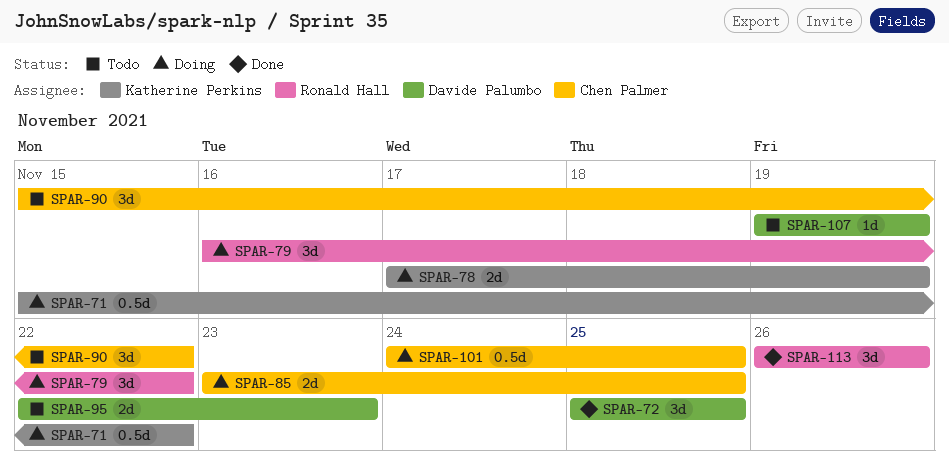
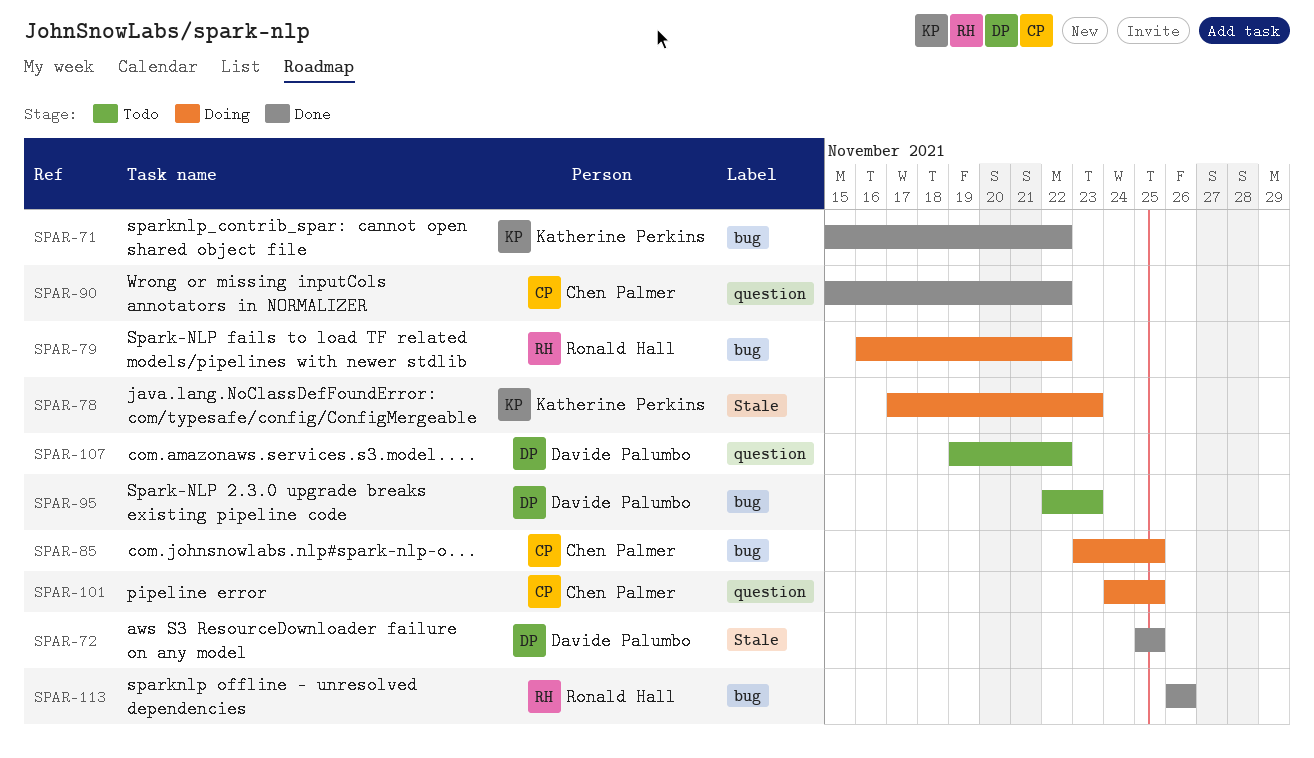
SPAR-71, status: Doing -> Done
SPAR-78, due: Nov 19 -> Nov 23
SPAR-90, status: Todo -> Done
SPAR-107, due: Nov 19 -> Nov 22

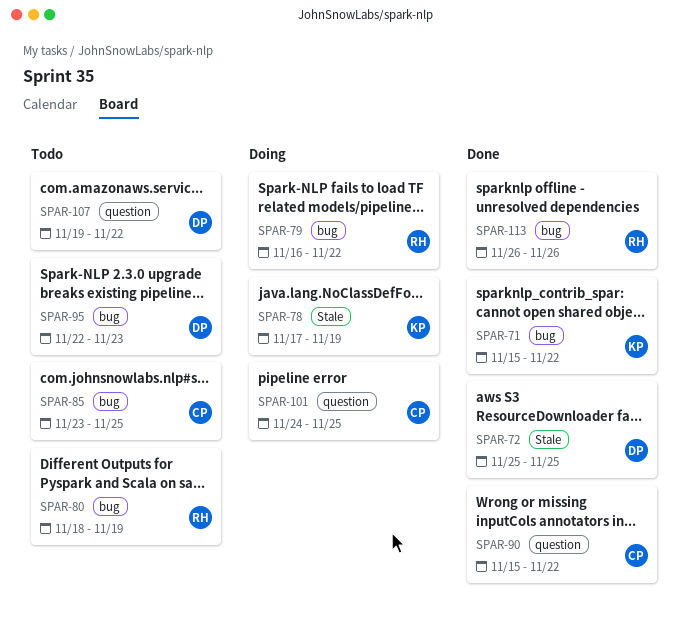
SPAR-78, due: Nov 23 -> Nov 19
SPAR-80: none -> present
SPAR-85, status: Doing -> Todo

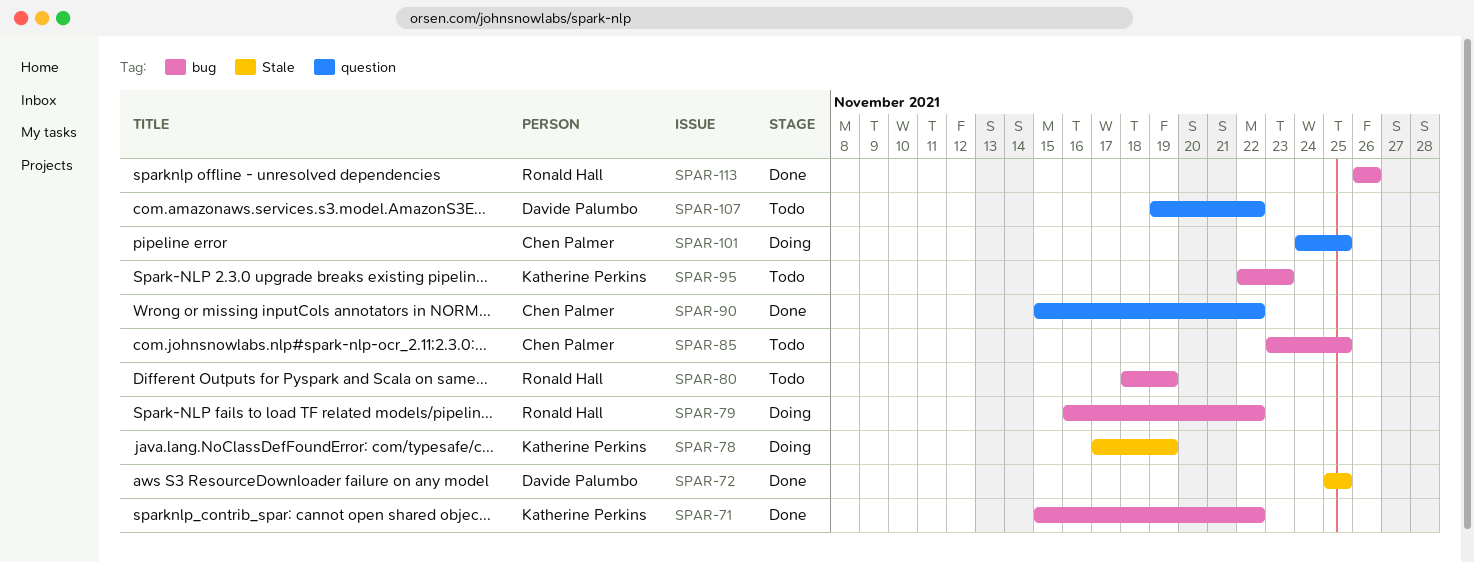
SPAR-95, owner: Davide Palumbo -> Katherine Perkins

